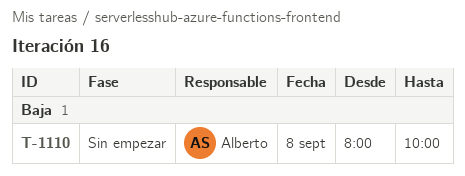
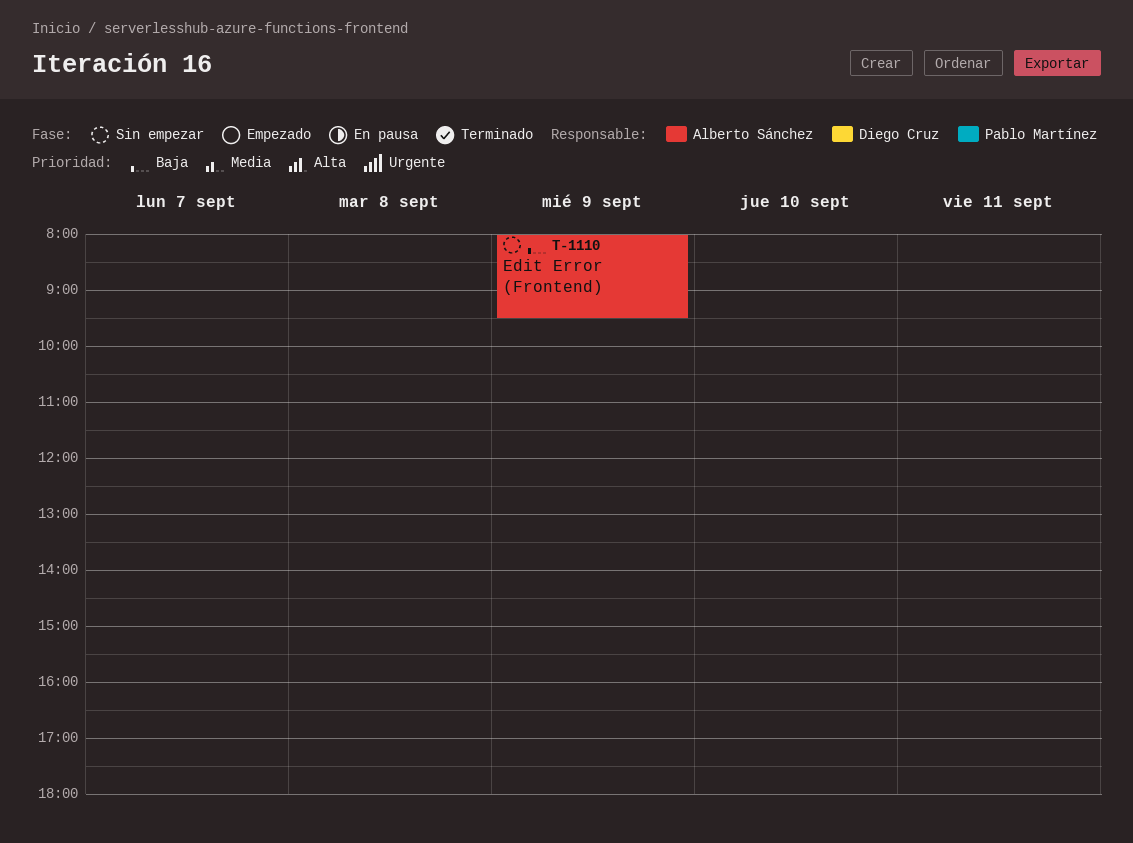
T-1110, day: Sep 8 -> Sep 9
T-1110, ends: 10:00 -> 09:30

